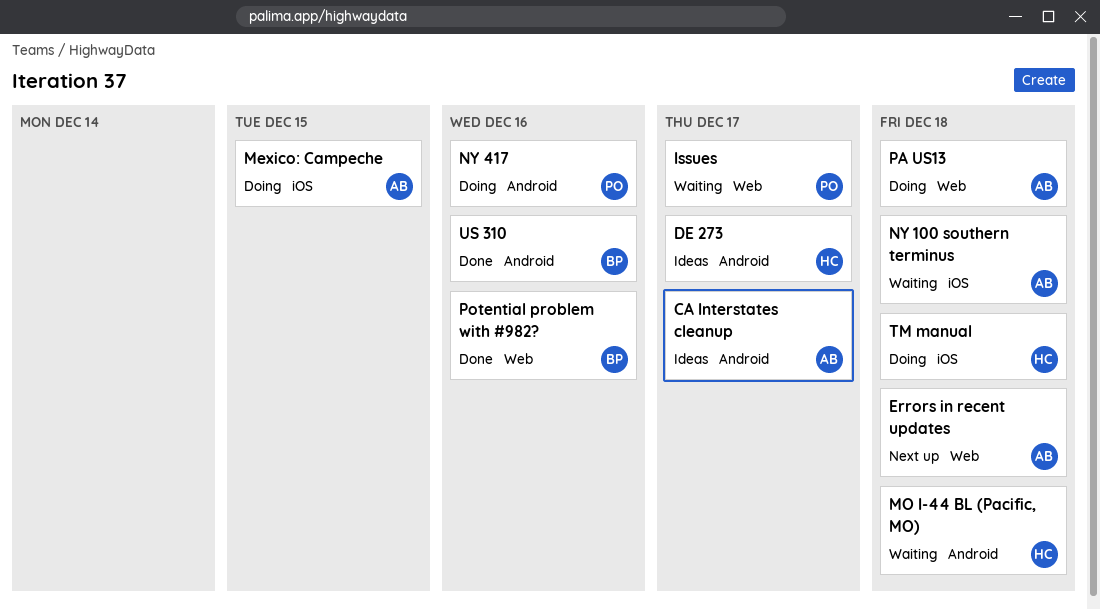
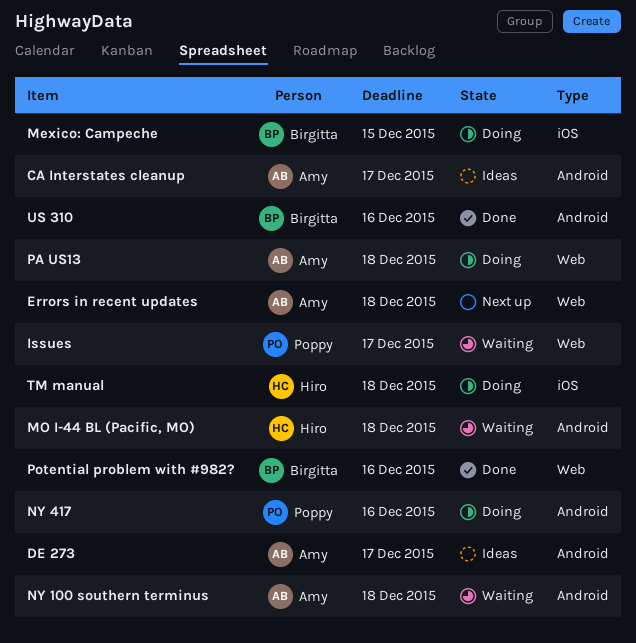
DE 273, owner: Hiro -> Amy
Mexico: Campeche, owner: Amy -> Birgitta
NY 100 southern terminus, label: iOS -> Android

